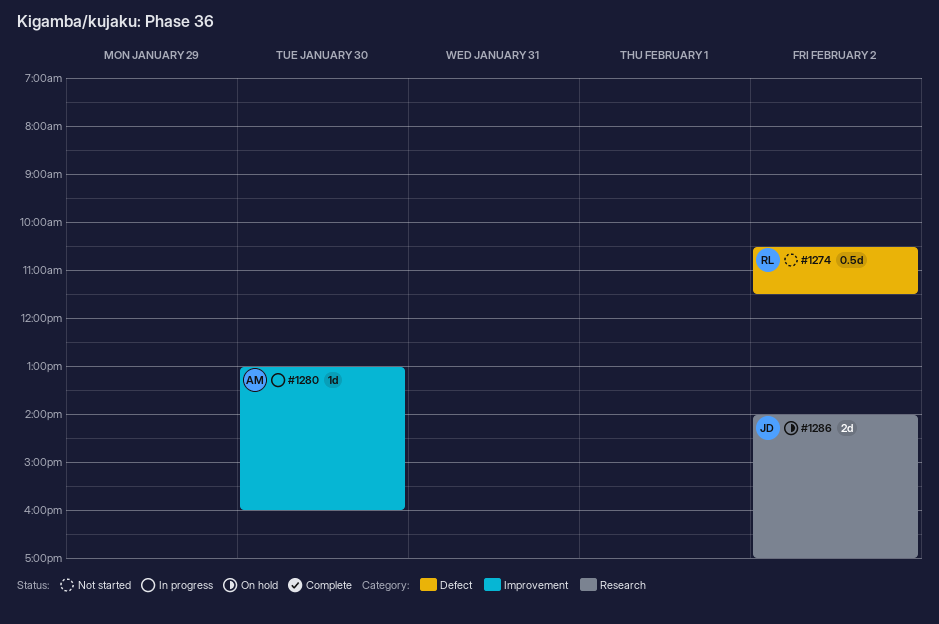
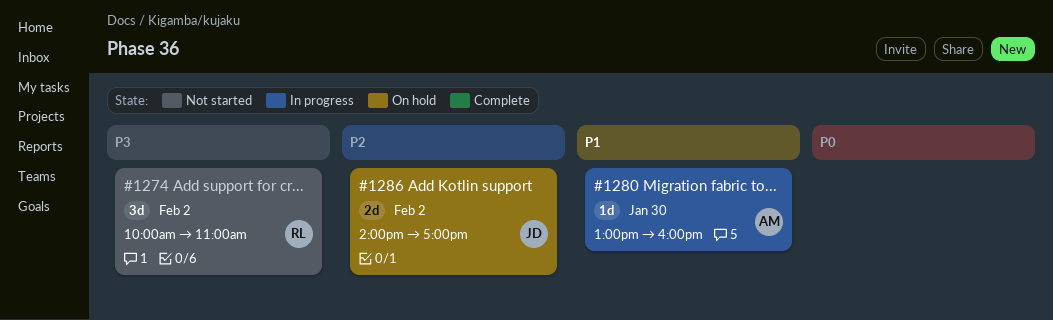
#1274, estimate: 0.5d -> 3d
#1274, begins: 10:30 -> 10:00
#1274, ends: 11:30 -> 11:00

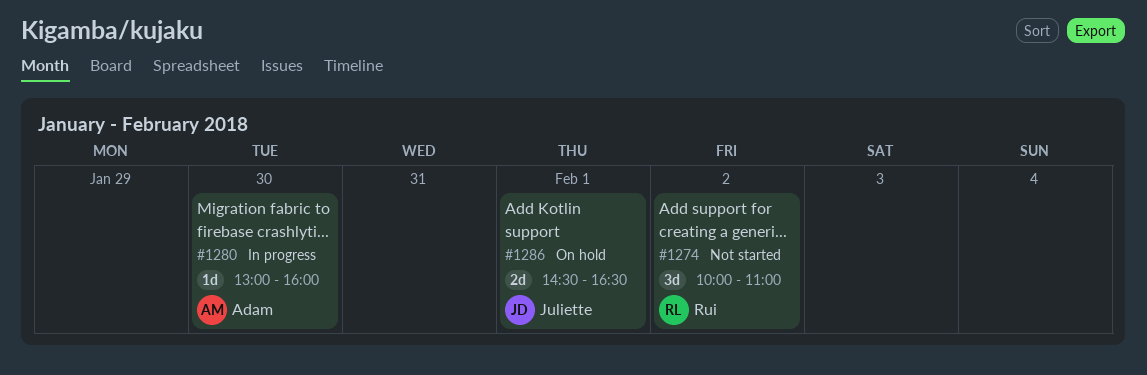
#1286, day: Feb 2 -> Feb 1
#1286, begins: 14:00 -> 14:30
#1286, ends: 17:00 -> 16:30

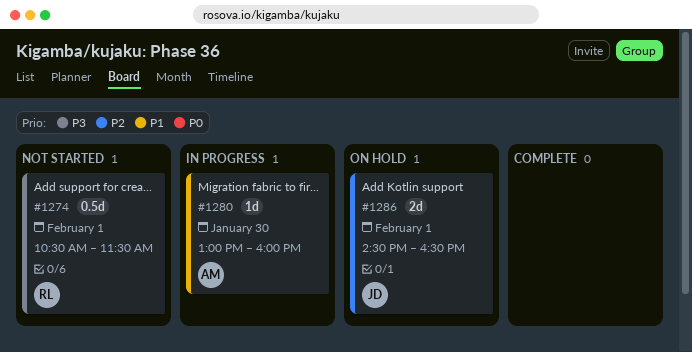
#1274, estimate: 3d -> 0.5d
#1274, day: Feb 2 -> Feb 1
#1274, begins: 10:00 -> 10:30
#1274, ends: 11:00 -> 11:30

